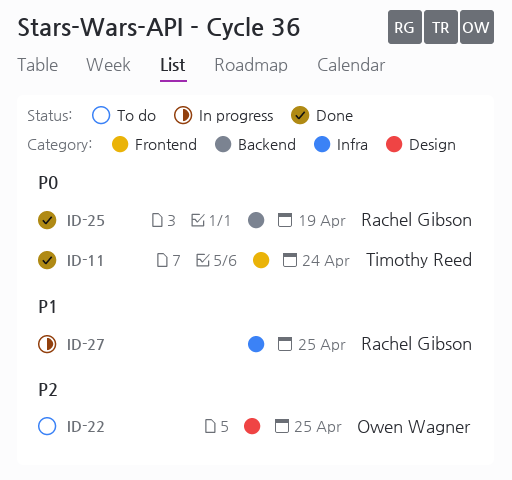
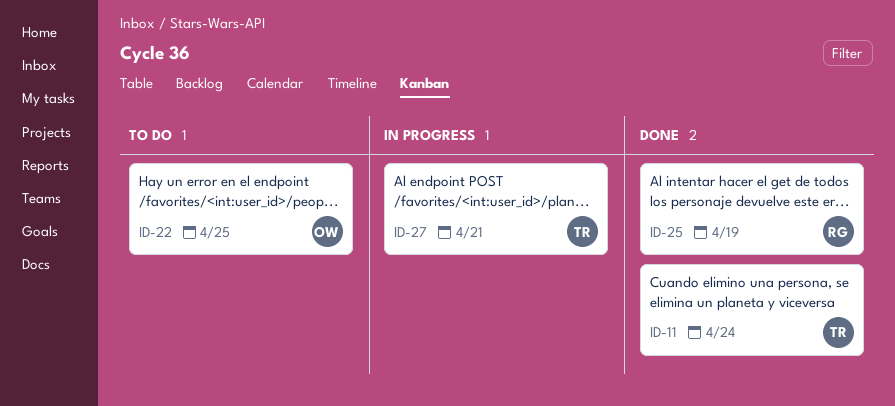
ID-27, owner: Rachel Gibson -> Timothy Reed
ID-27, due: Apr 25 -> Apr 21

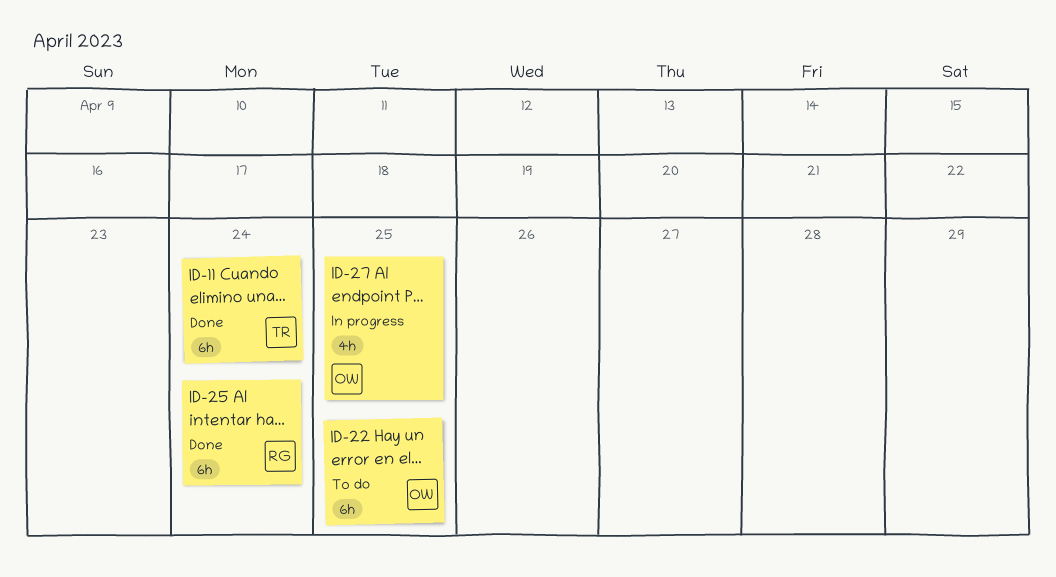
ID-25, due: Apr 19 -> Apr 24
ID-27, owner: TR -> OW
ID-27, due: Apr 21 -> Apr 25

